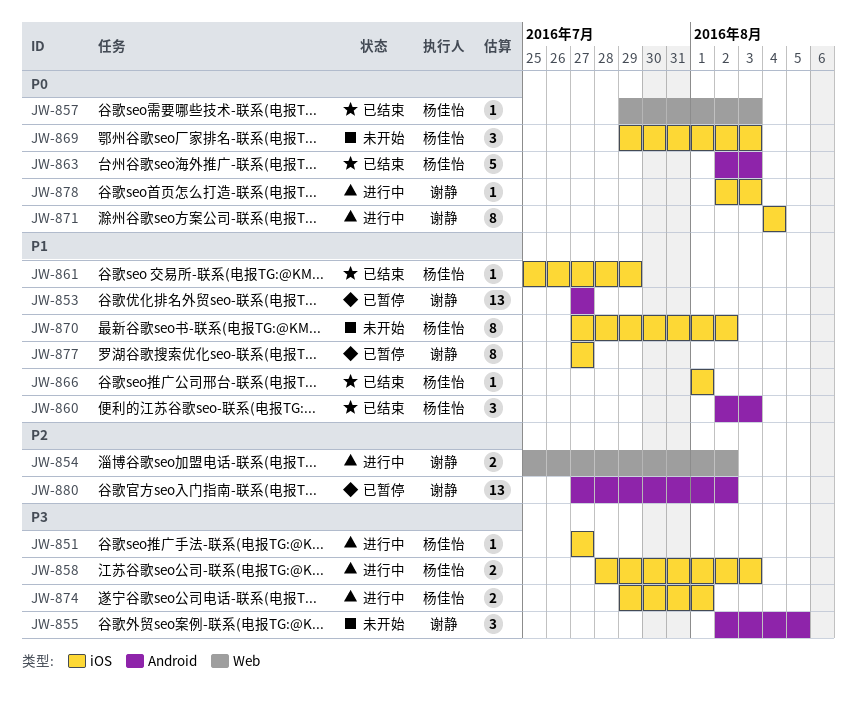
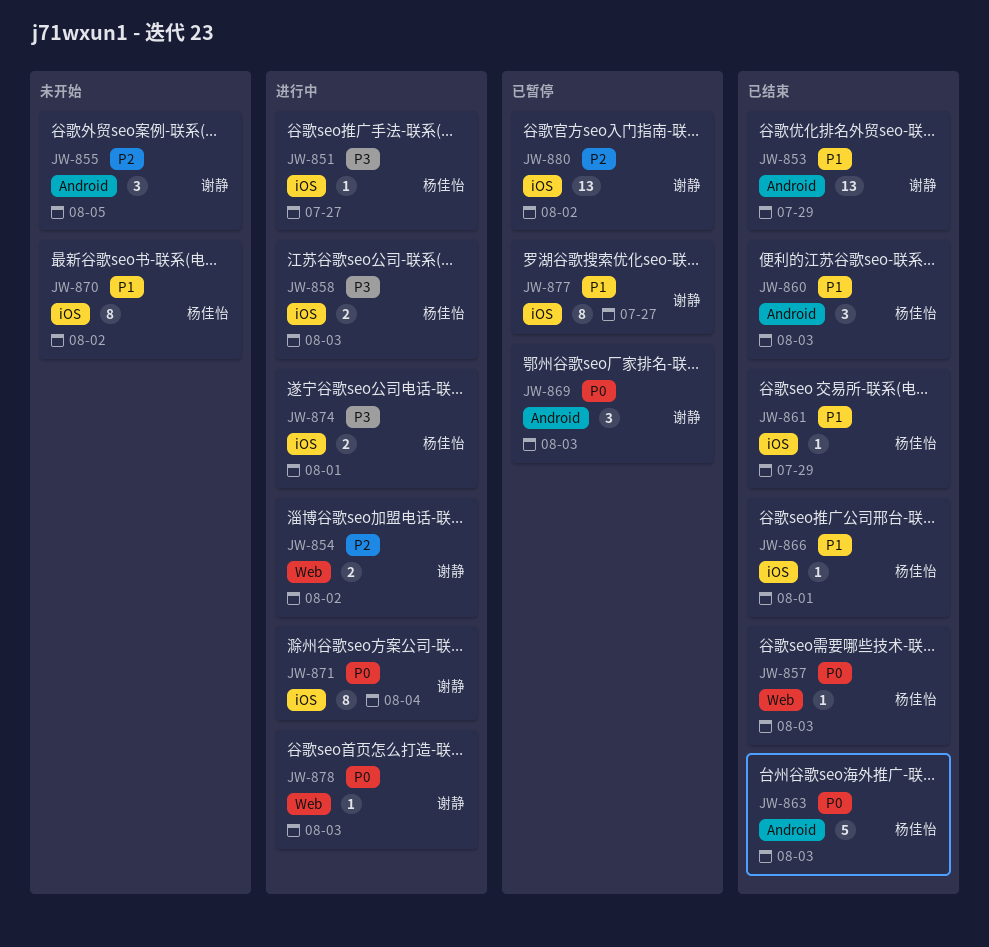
JW-853, status: 已暂停 -> 已结束
JW-853, due: Jul 27 -> Jul 29
JW-855, priority: P3 -> P2
JW-869, status: 未开始 -> 已暂停
JW-869, owner: 杨佳怡 -> 谢静
JW-869, label: iOS -> Android
JW-878, label: iOS -> Web
JW-880, label: Android -> iOS

